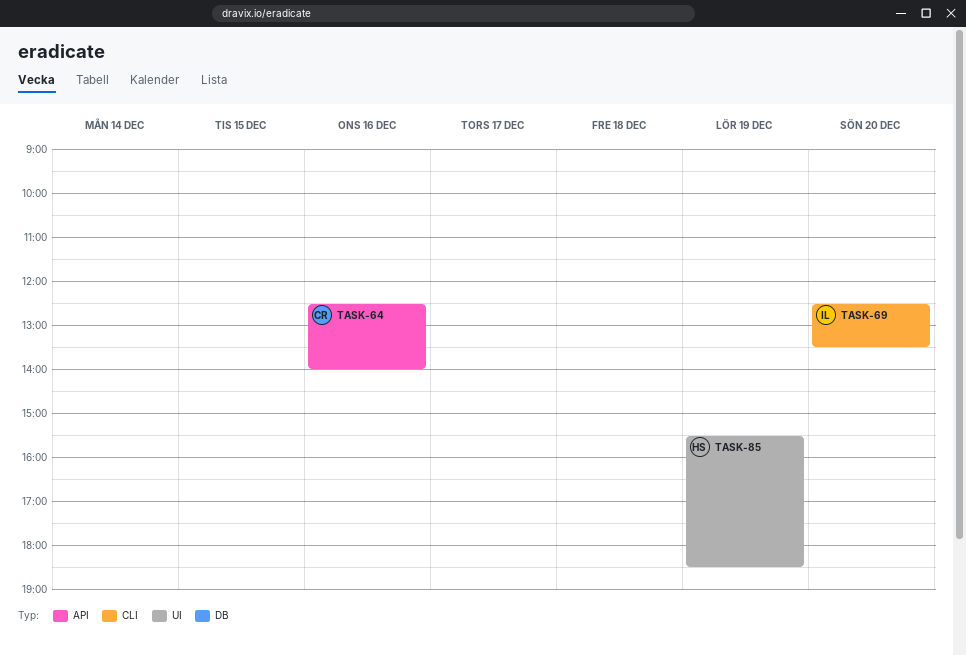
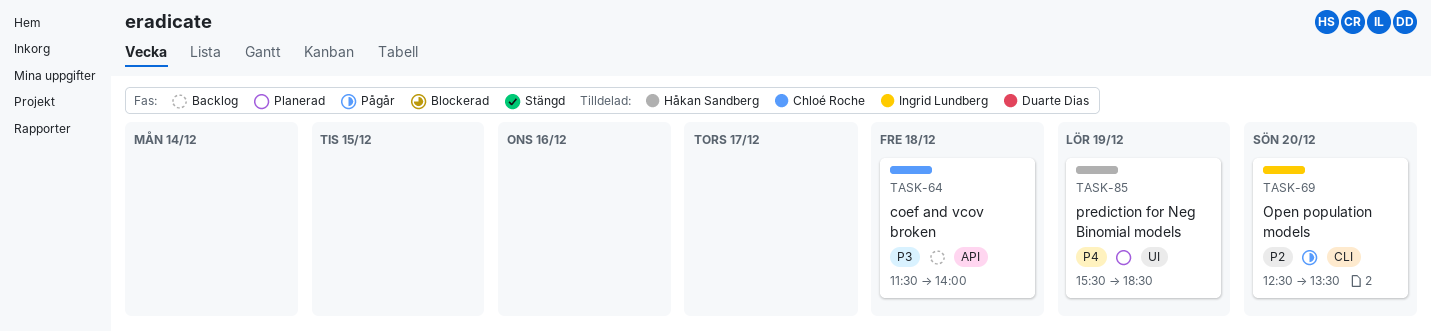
TASK-64, day: Dec 16 -> Dec 18
TASK-64, begins: 12:30 -> 11:30

